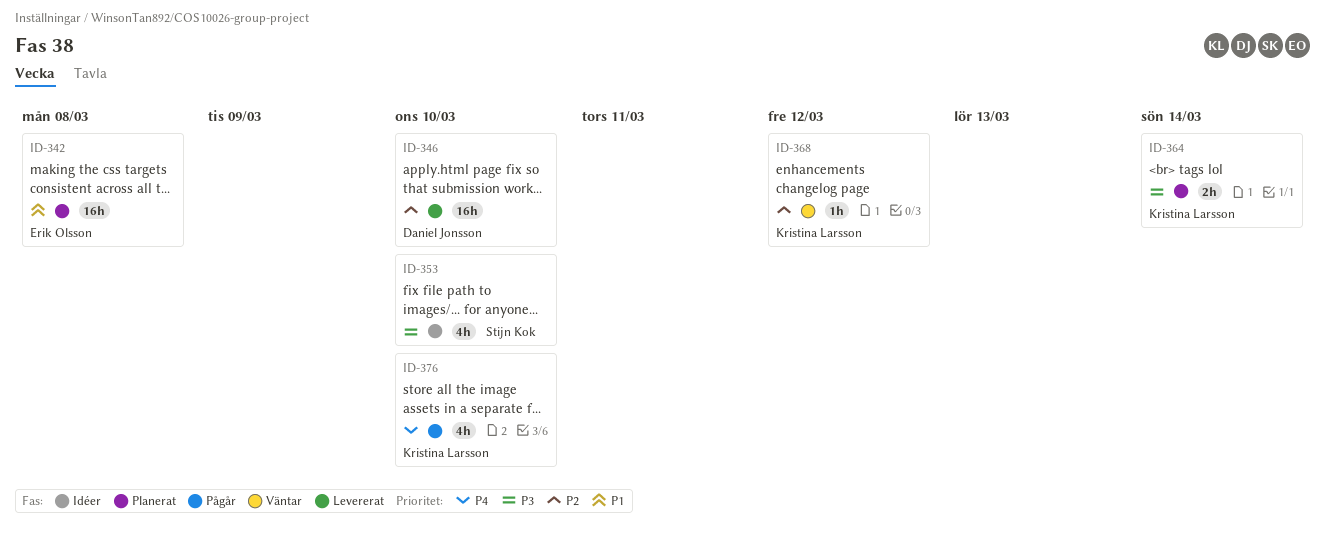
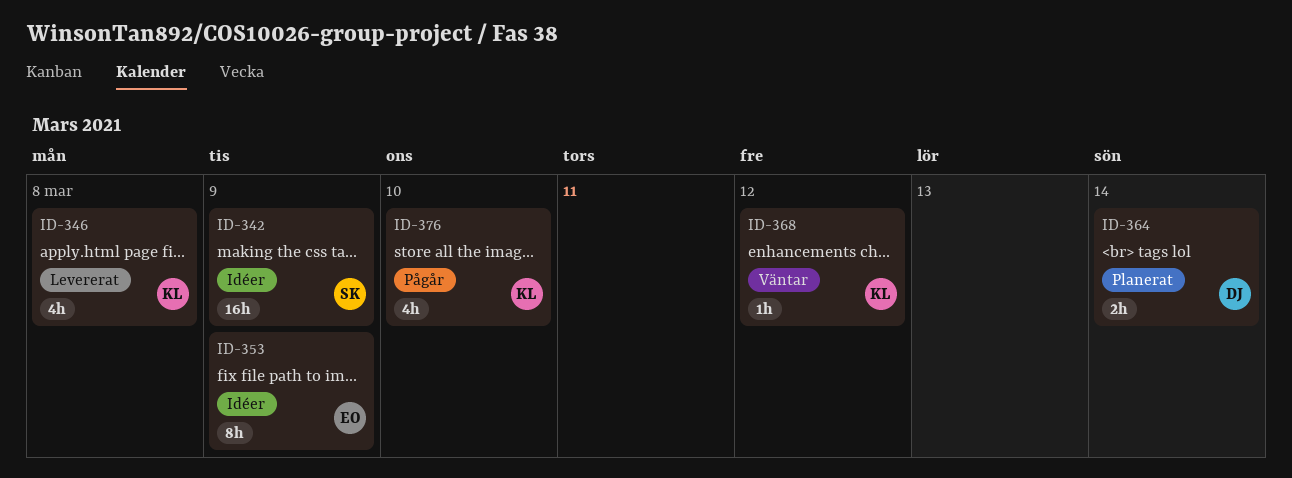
ID-342, status: Planerat -> Idéer
ID-342, owner: Erik Olsson -> Stijn Kok
ID-342, due: Mar 8 -> Mar 9
ID-346, owner: Daniel Jonsson -> Kristina Larsson
ID-346, estimate: 16h -> 4h
ID-346, due: Mar 10 -> Mar 8
ID-353, owner: Stijn Kok -> Erik Olsson
ID-353, estimate: 4h -> 8h
ID-353, due: Mar 10 -> Mar 9
ID-364, owner: Kristina Larsson -> Daniel Jonsson

